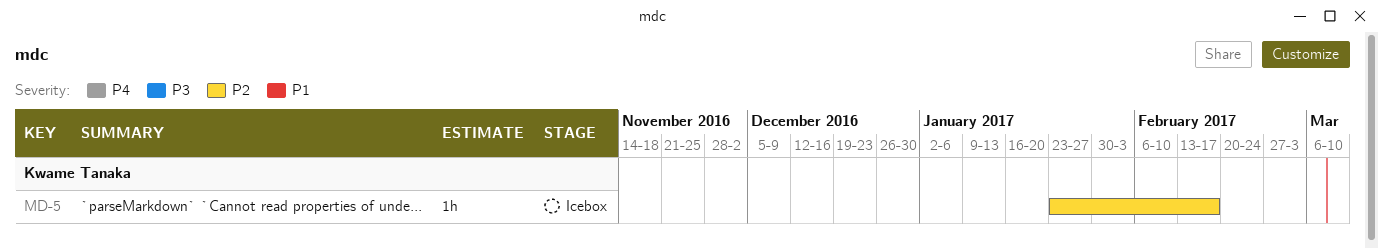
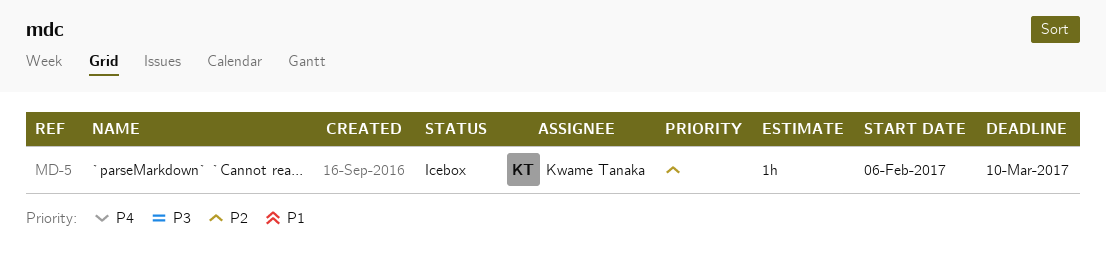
MD-5, start: Jan 23 -> Feb 6
MD-5, due: Feb 17 -> Mar 10

